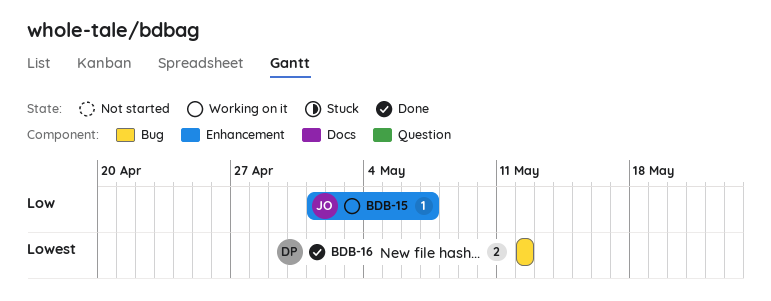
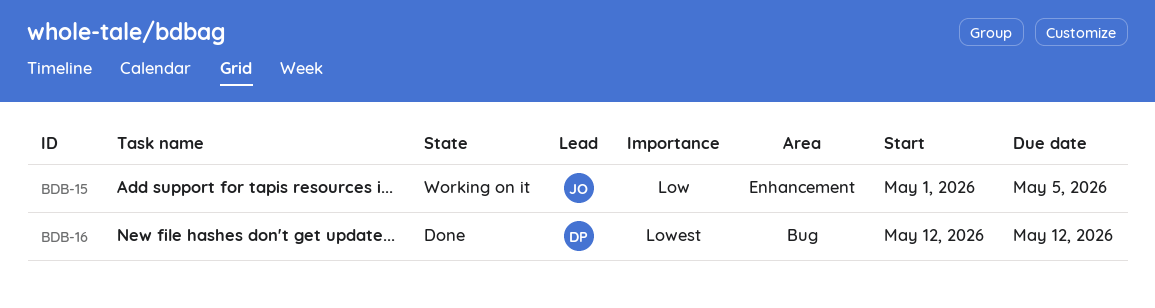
BDB-15, due: May 7 -> May 5

